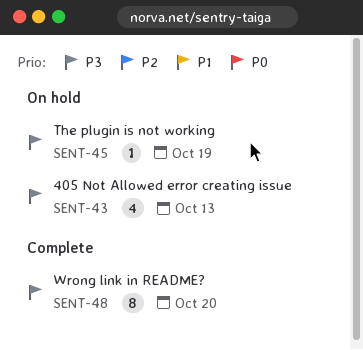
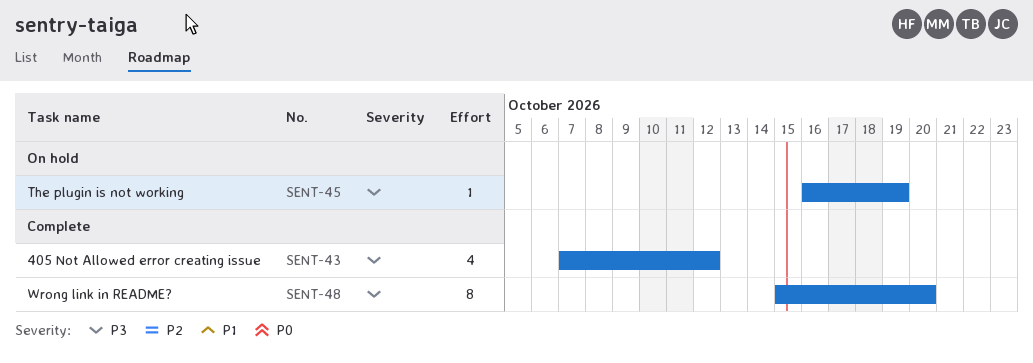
SENT-43, status: On hold -> Complete
SENT-43, due: Oct 13 -> Oct 12

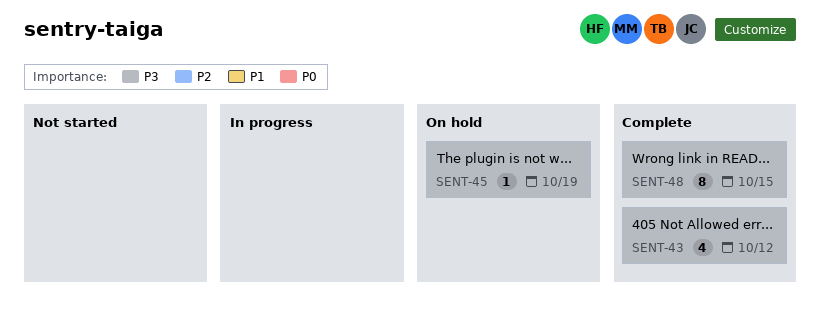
SENT-48, due: Oct 20 -> Oct 15

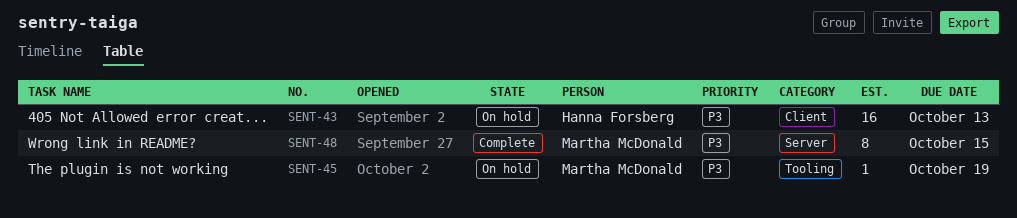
SENT-43, status: Complete -> On hold
SENT-43, estimate: 4 -> 16
SENT-43, due: Oct 12 -> Oct 13

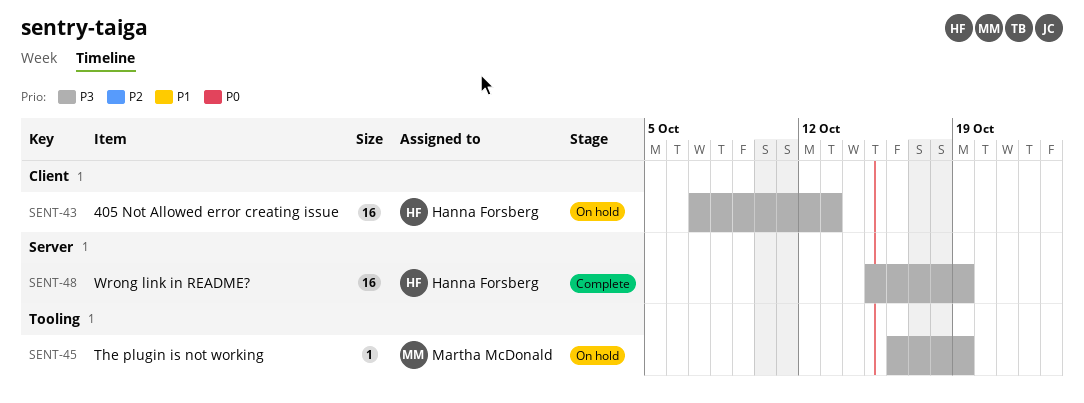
SENT-48, owner: Martha McDonald -> Hanna Forsberg
SENT-48, estimate: 8 -> 16
SENT-48, due: Oct 15 -> Oct 19

